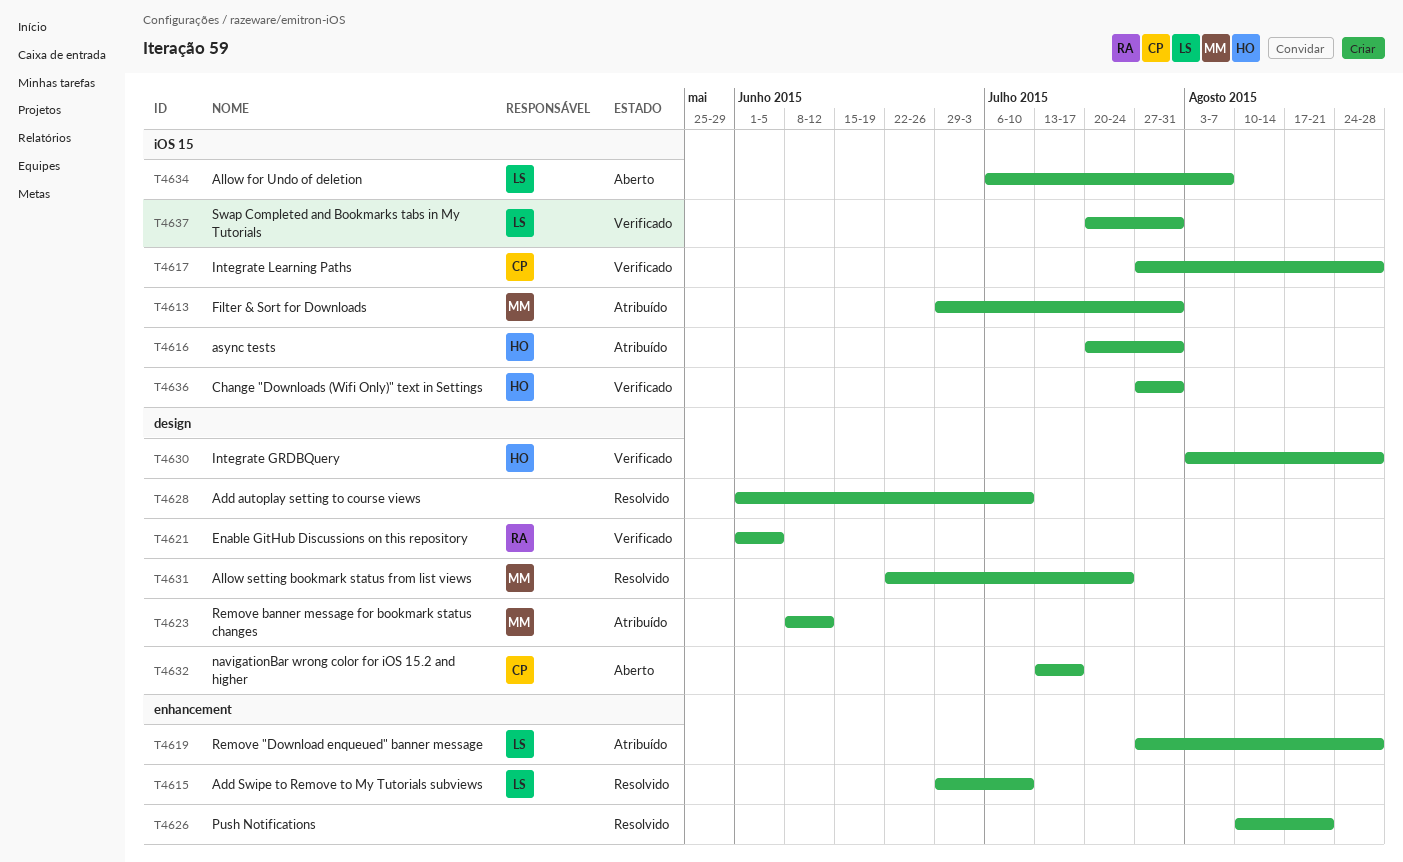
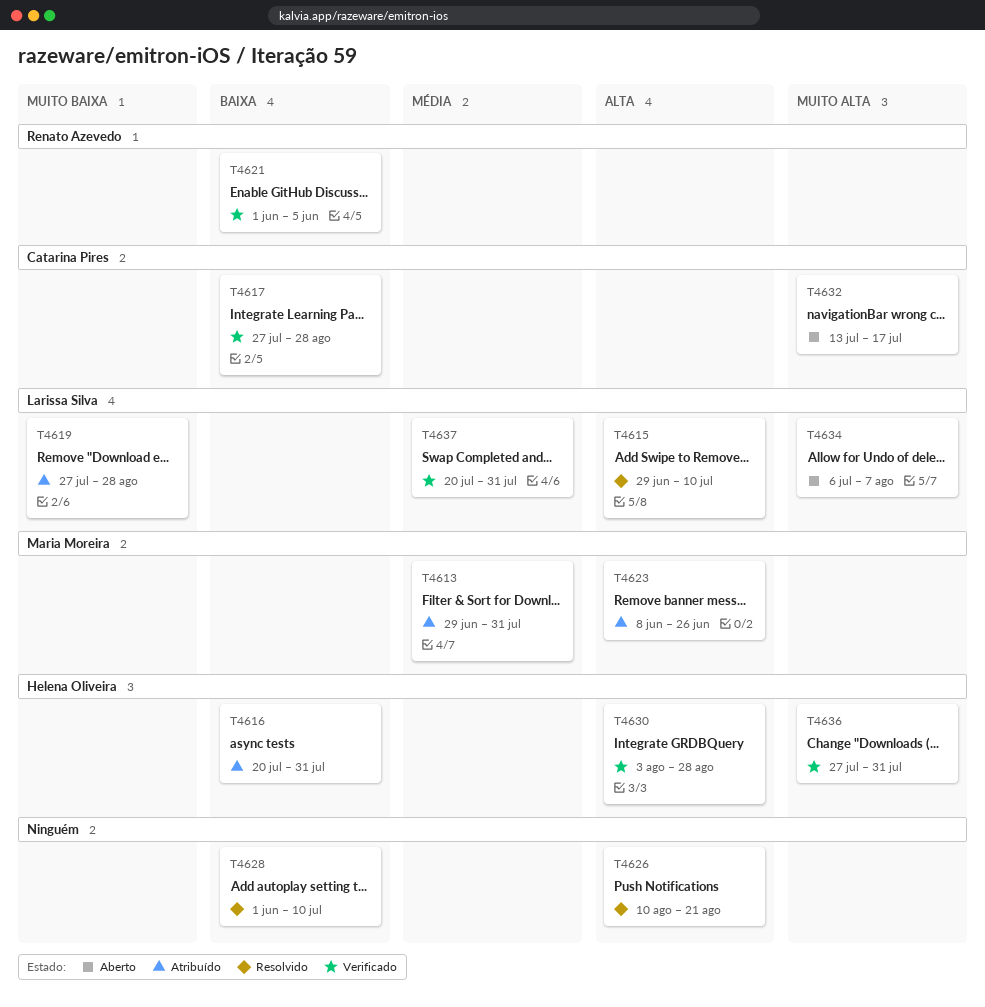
T4623, due: Jun 12 -> Jun 26
T4631: present -> none

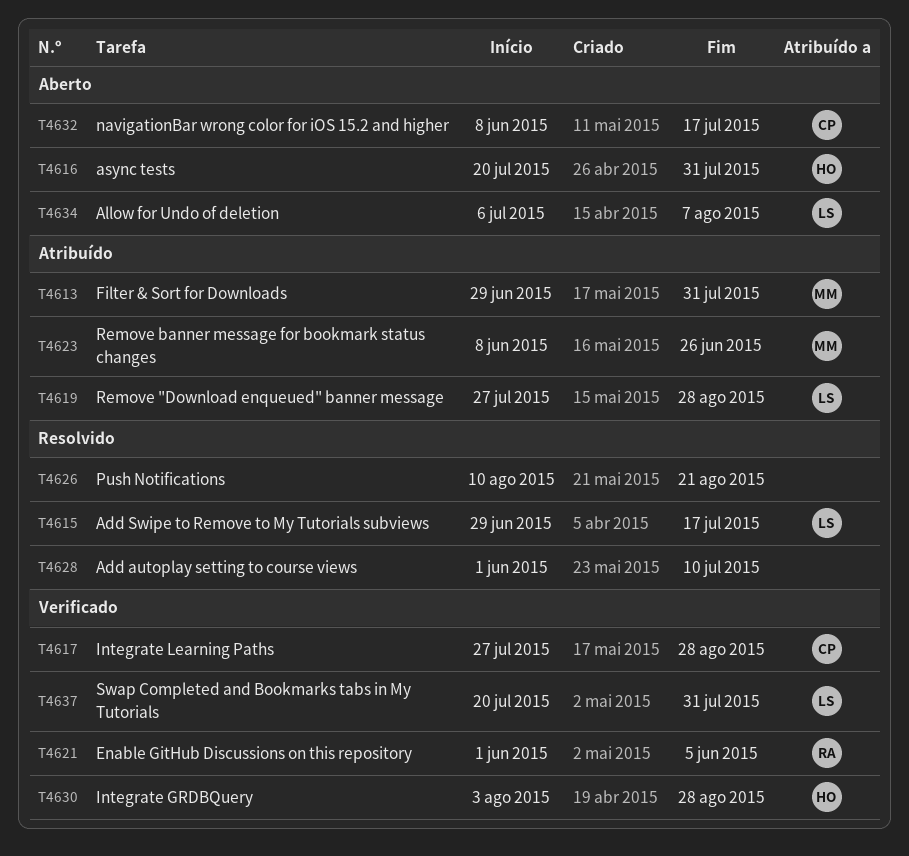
T4615, due: Jul 10 -> Jul 17
T4616, status: Atribuído -> Aberto
T4632, start: Jul 13 -> Jun 8
T4636: present -> none

